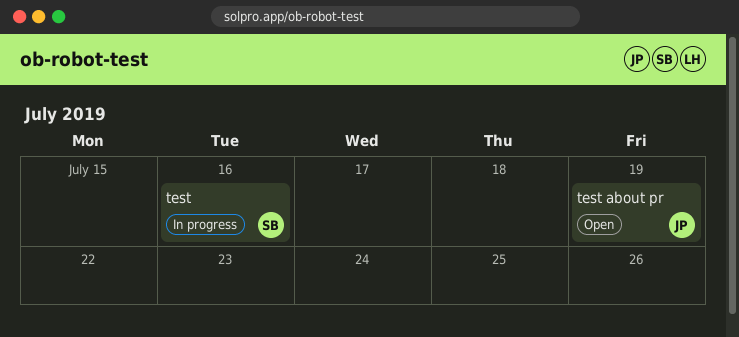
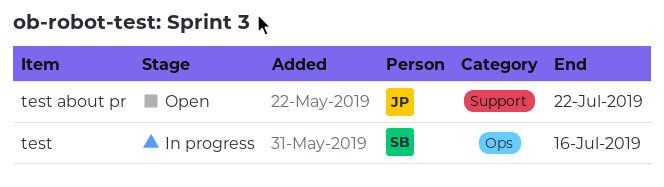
test about pr, due: Jul 19 -> Jul 22

